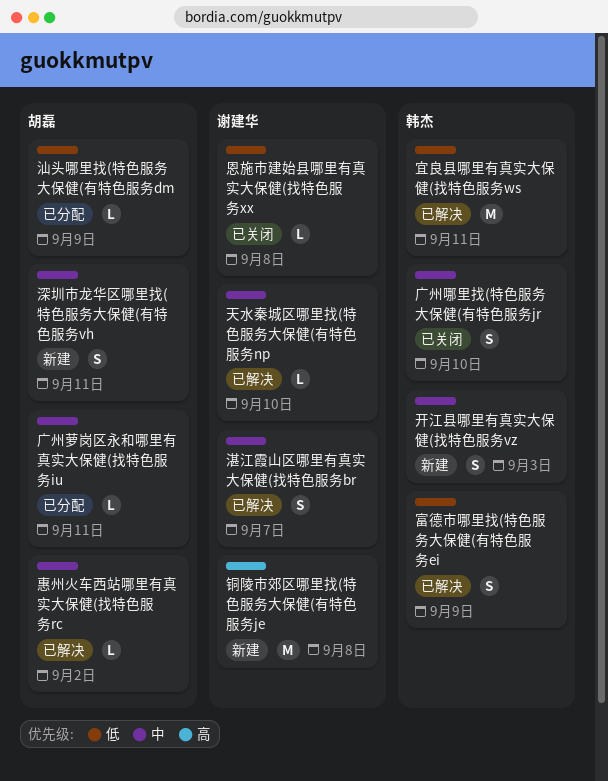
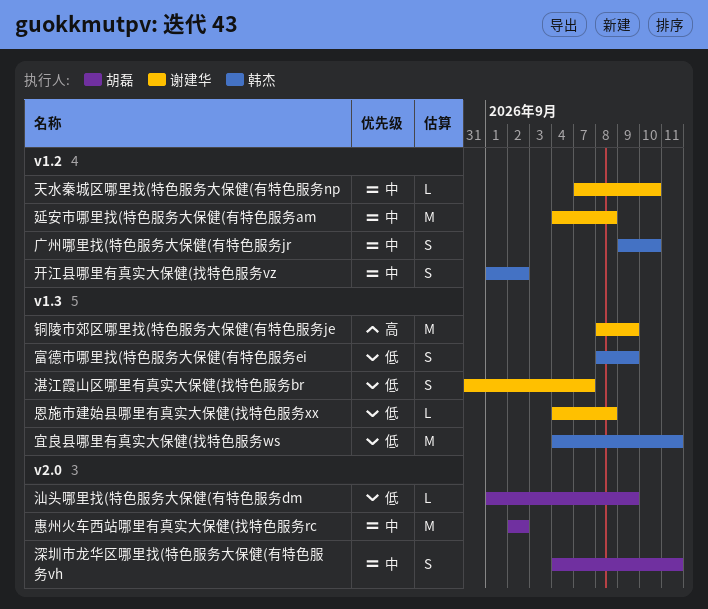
广州萝岗区永和哪里有真实大保健(找特色服务iu: present -> none
延安市哪里找(特色服务大保健(有特色服务am: none -> present
开江县哪里有真实大保健(找特色服务vz, due: Sep 3 -> Sep 2
惠州火车西站哪里有真实大保健(找特色服务rc, estimate: L -> M
湛江霞山区哪里有真实大保健(找特色服务br, priority: 中 -> 低
铜陵市郊区哪里找(特色服务大保健(有特色服务je, due: Sep 8 -> Sep 9

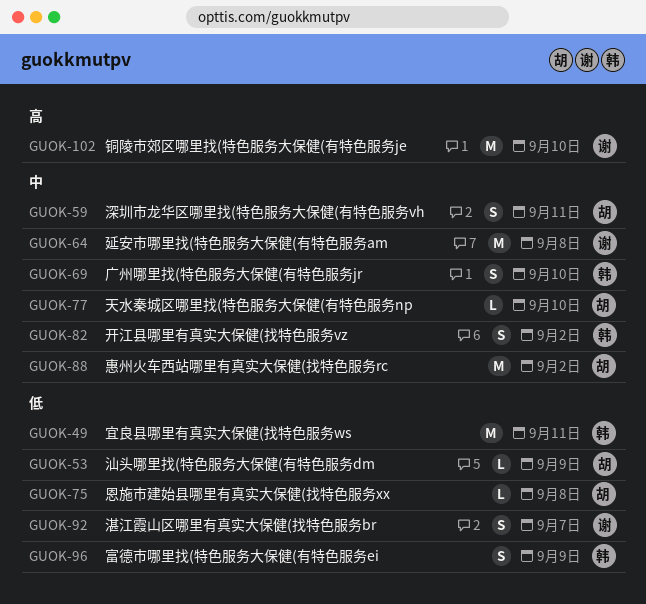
天水秦城区哪里找(特色服务大保健(有特色服务np, owner: 谢建华 -> 胡磊
恩施市建始县哪里有真实大保健(找特色服务xx, owner: 谢建华 -> 胡磊
铜陵市郊区哪里找(特色服务大保健(有特色服务je, due: Sep 9 -> Sep 10

